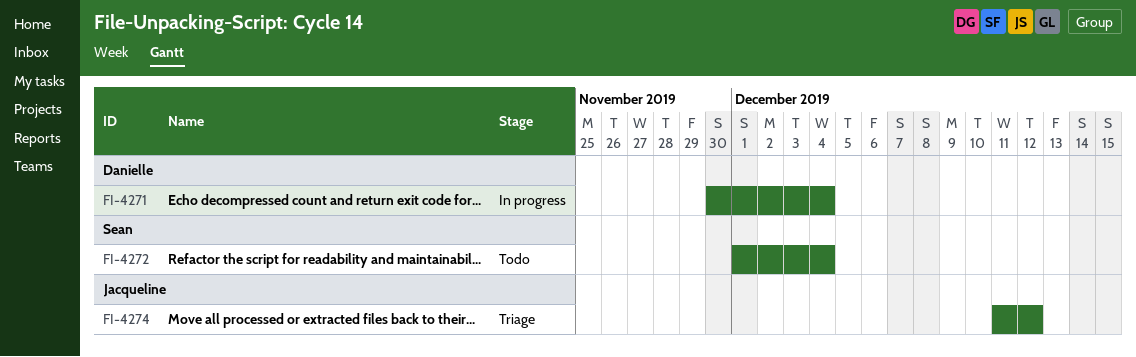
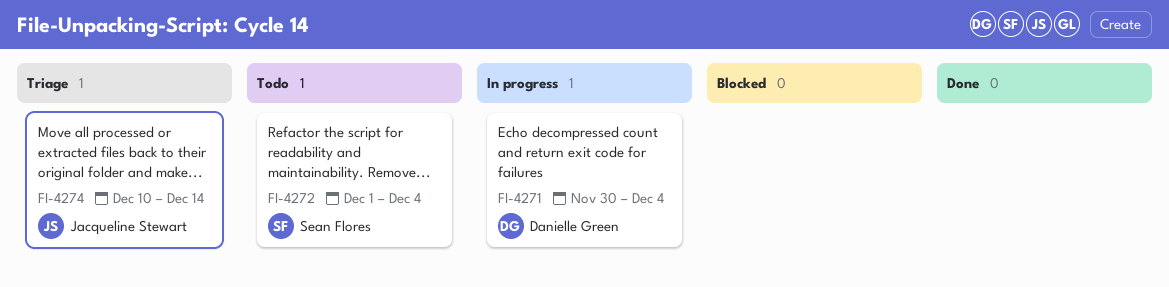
FI-4274, start: Dec 11 -> Dec 10
FI-4274, due: Dec 12 -> Dec 14

